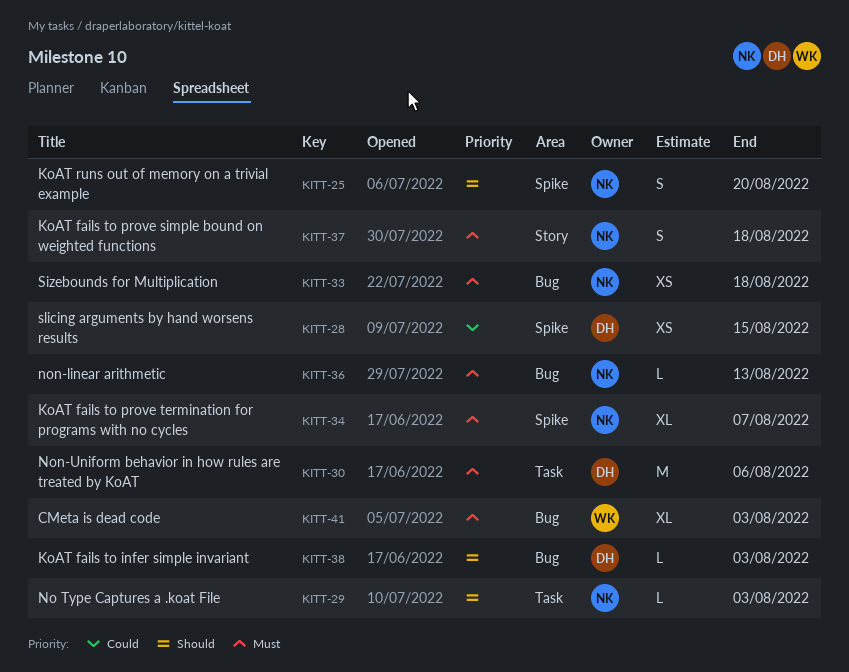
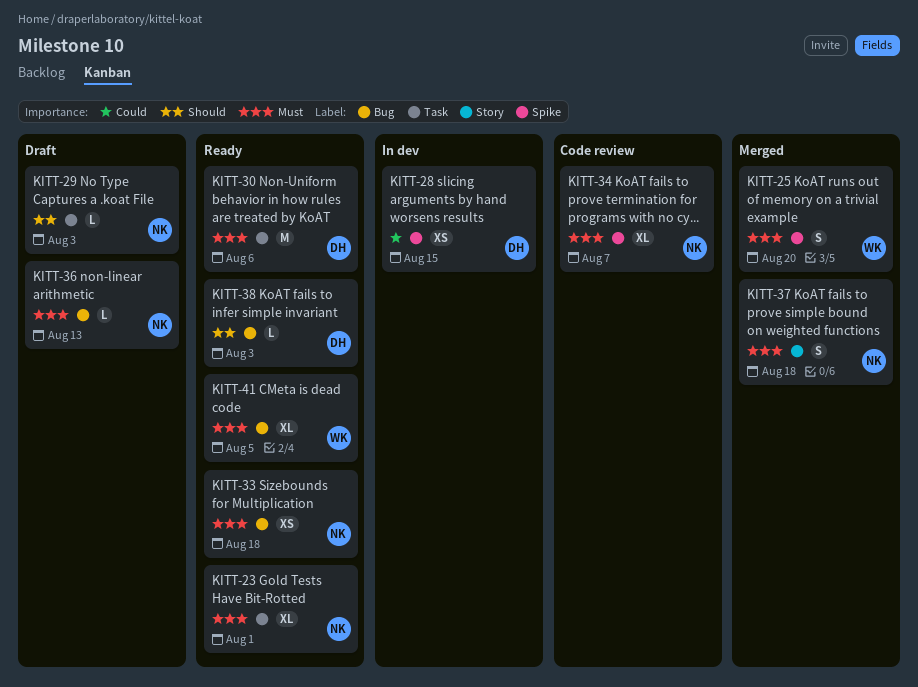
KITT-23: none -> present
KITT-25, owner: NK -> WK
KITT-25, priority: Should -> Must
KITT-41, due: Aug 3 -> Aug 5

